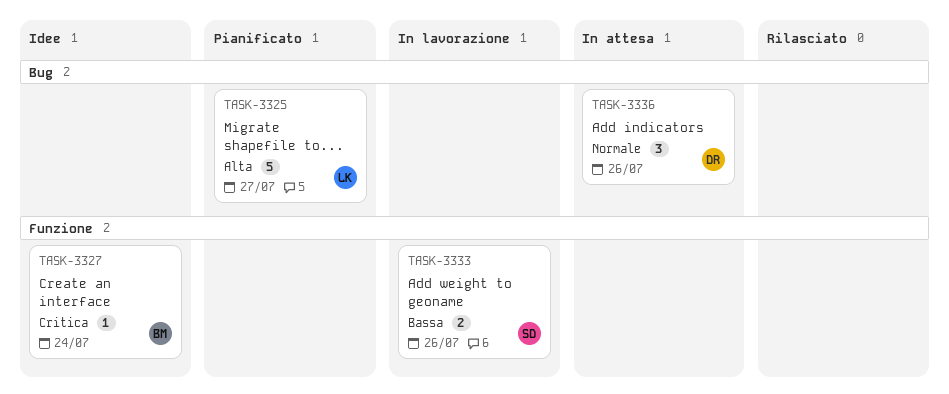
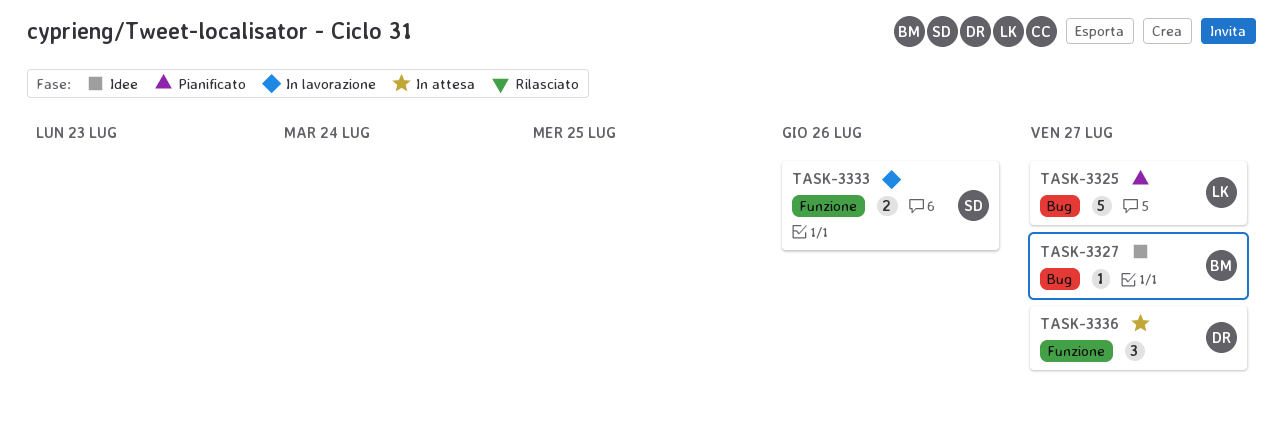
TASK-3327, label: Funzione -> Bug
TASK-3327, due: Jul 24 -> Jul 27
TASK-3336, label: Bug -> Funzione
TASK-3336, due: Jul 26 -> Jul 27

